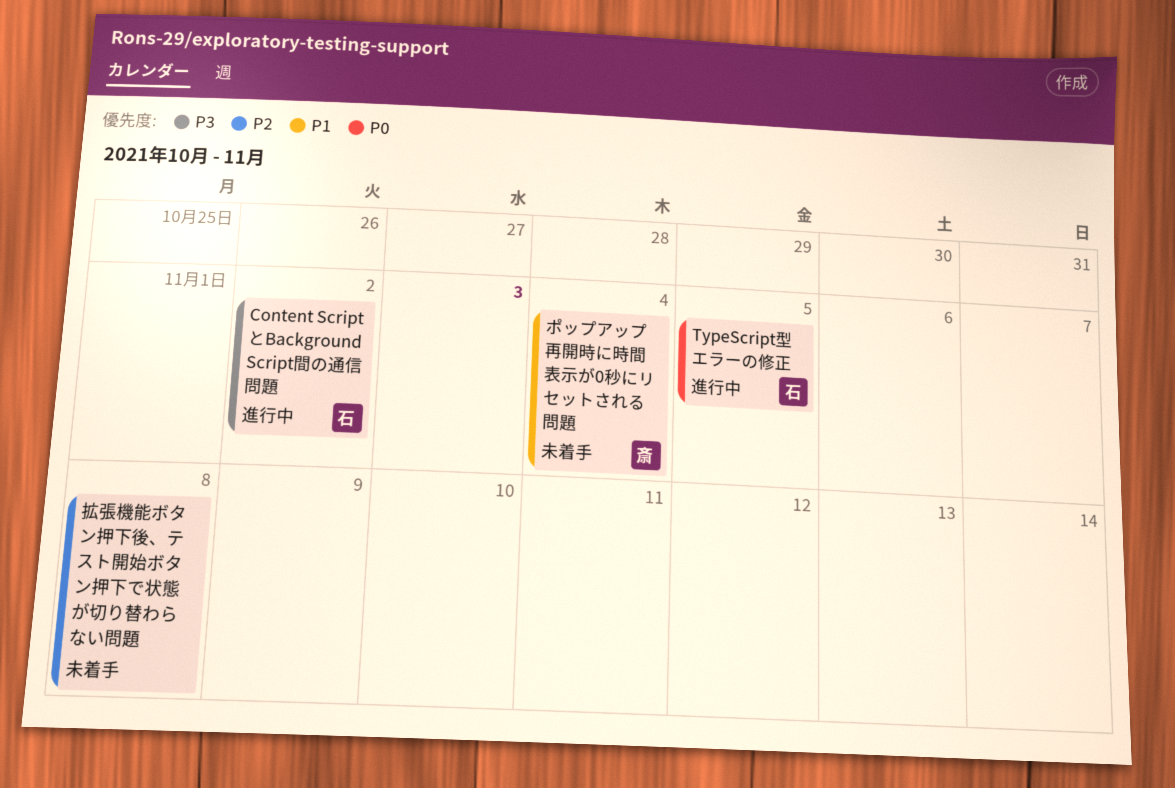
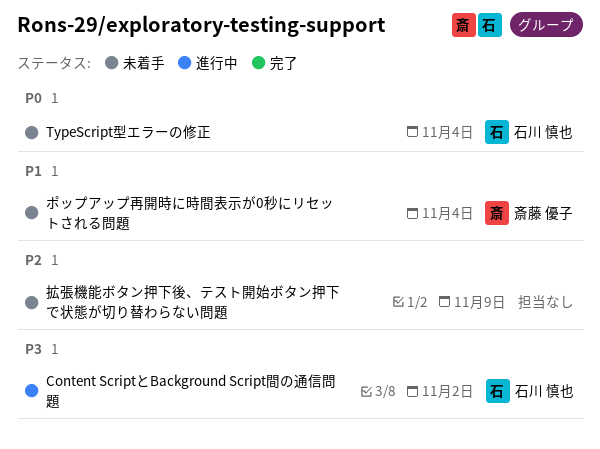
TypeScript型エラーの修正, status: 進行中 -> 未着手
TypeScript型エラーの修正, due: Nov 5 -> Nov 4
拡張機能ボタン押下後、テスト開始ボタン押下で状態が切り替わらない問題, due: Nov 8 -> Nov 9

